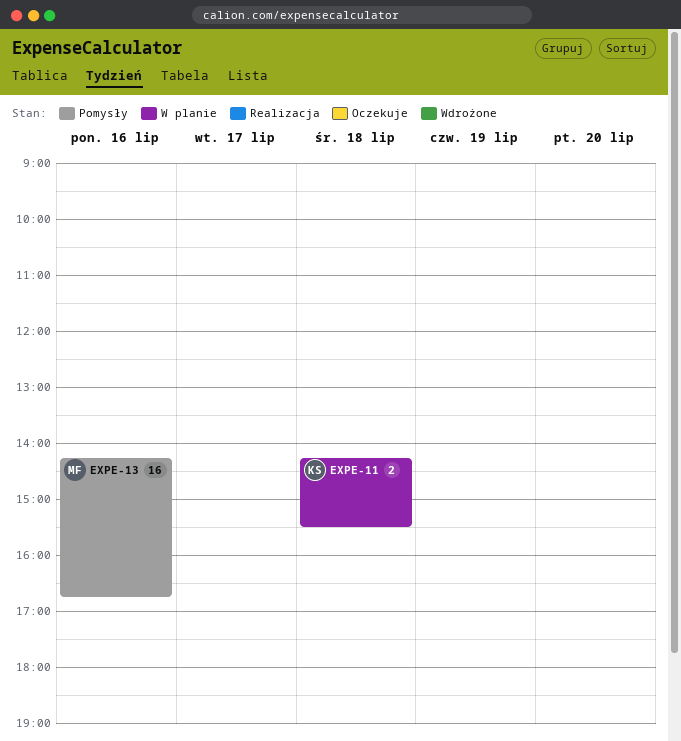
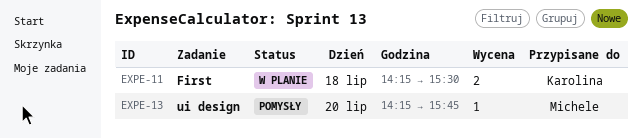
EXPE-13, estimate: 16 -> 1
EXPE-13, day: Jul 16 -> Jul 20
EXPE-13, ends: 16:45 -> 15:45

